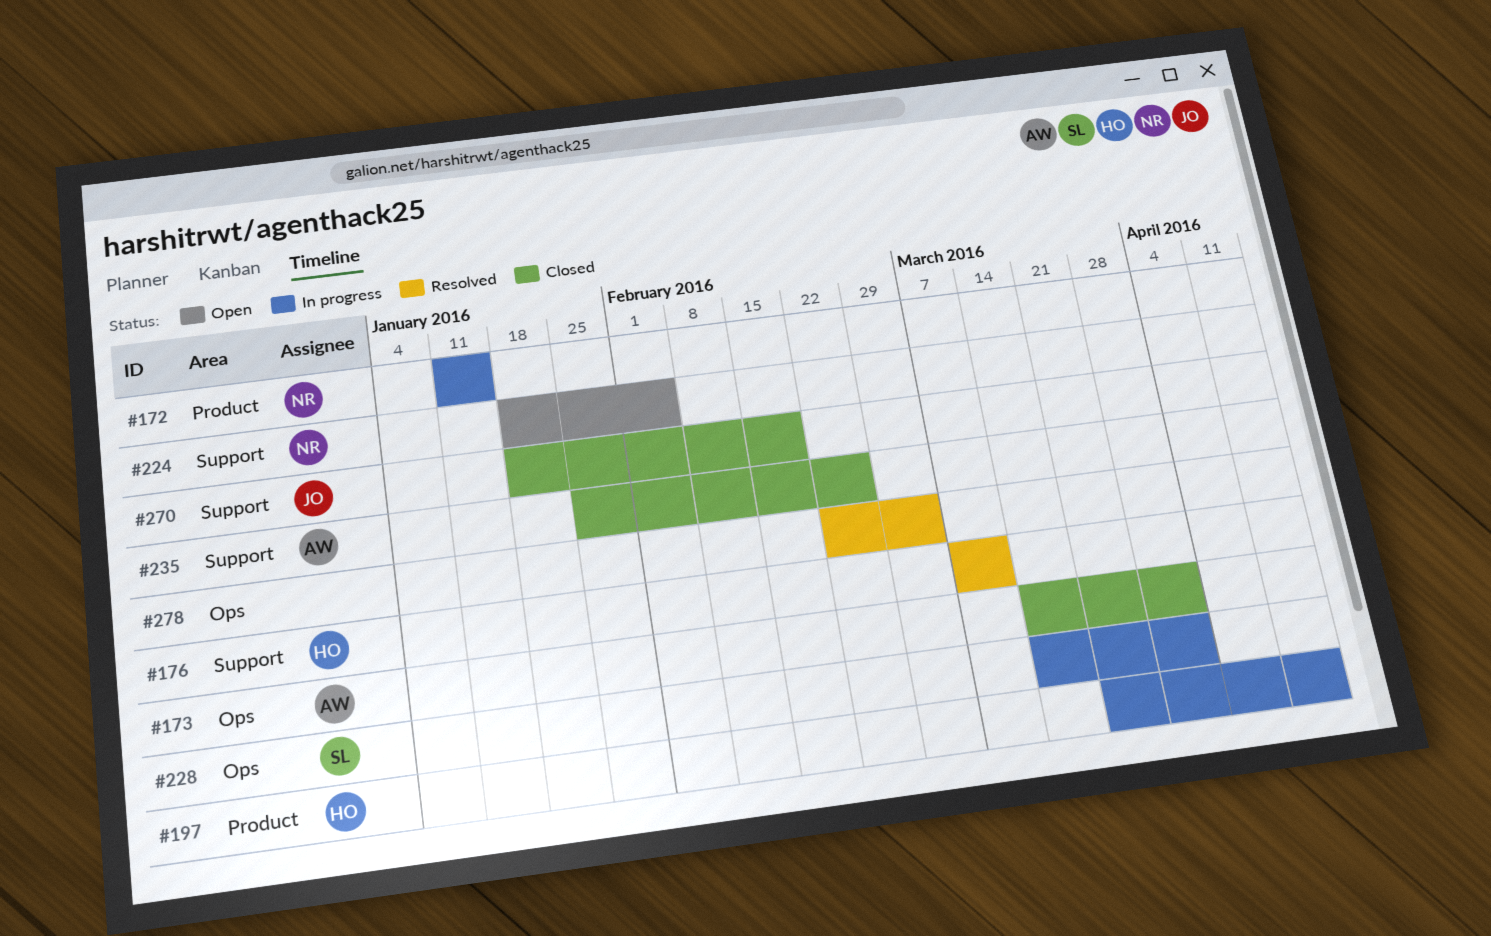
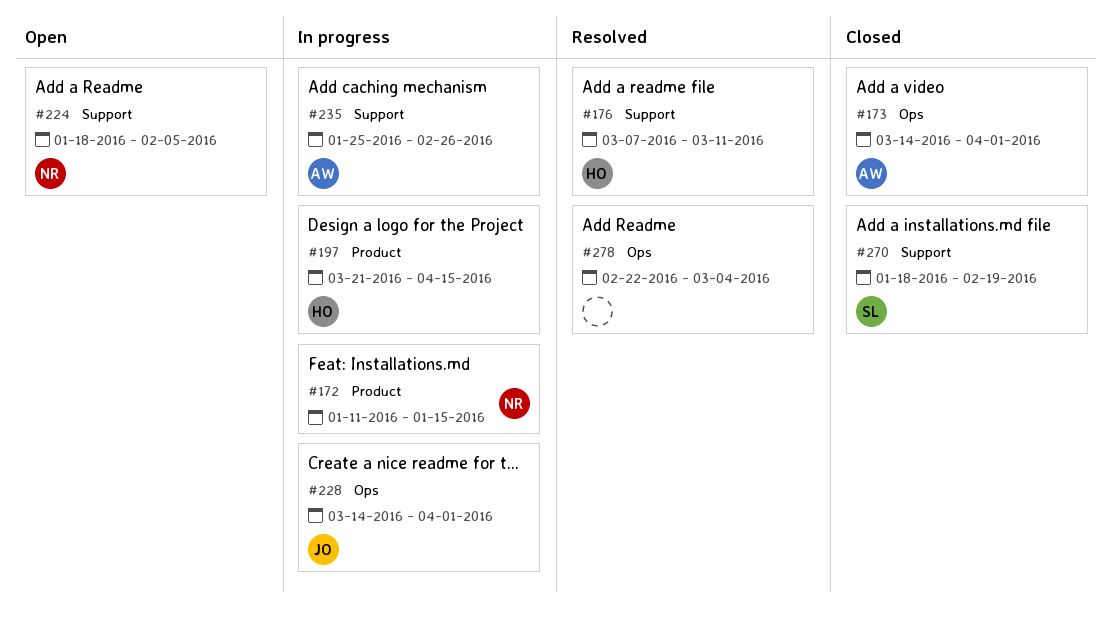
#228, owner: SL -> JO
#235, status: Closed -> In progress
#270, owner: JO -> SL

